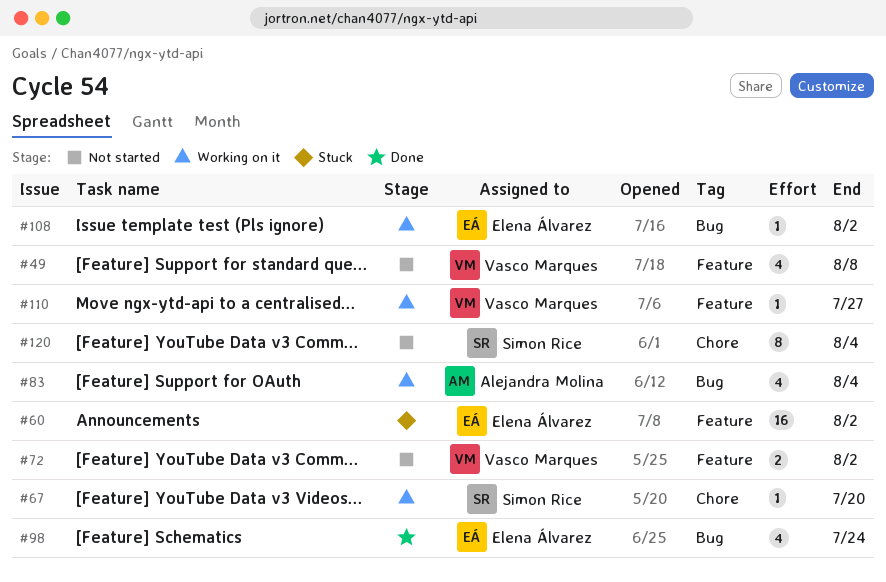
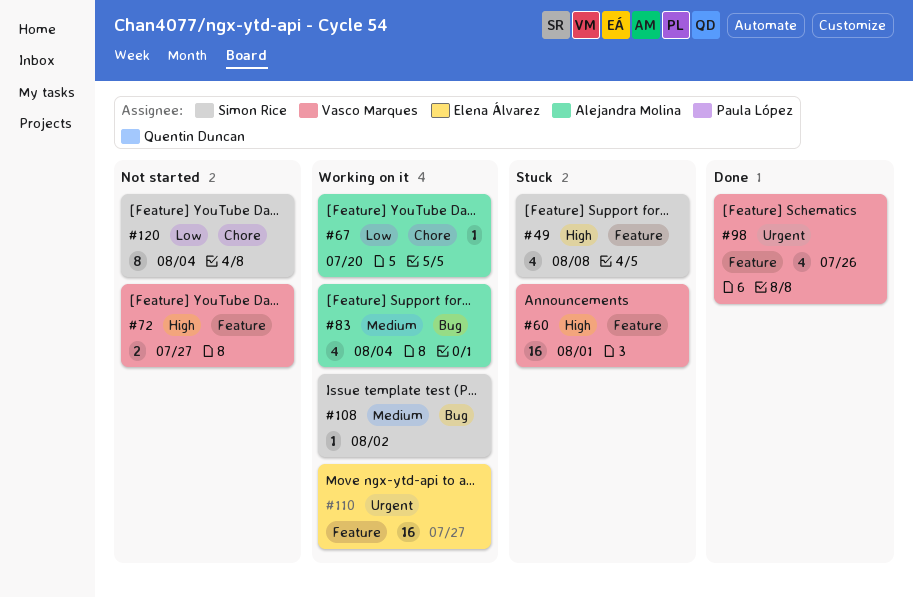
#49, status: Not started -> Stuck
#49, owner: Vasco Marques -> Simon Rice
#60, owner: Elena Álvarez -> Vasco Marques
#60, due: Aug 2 -> Aug 1
#67, owner: Simon Rice -> Alejandra Molina
#72, due: Aug 2 -> Jul 27
#98, owner: Elena Álvarez -> Vasco Marques
#98, label: Bug -> Feature
#98, due: Jul 24 -> Jul 26
#108, owner: Elena Álvarez -> Simon Rice
#110, owner: Vasco Marques -> Elena Álvarez
#110, estimate: 1 -> 16

